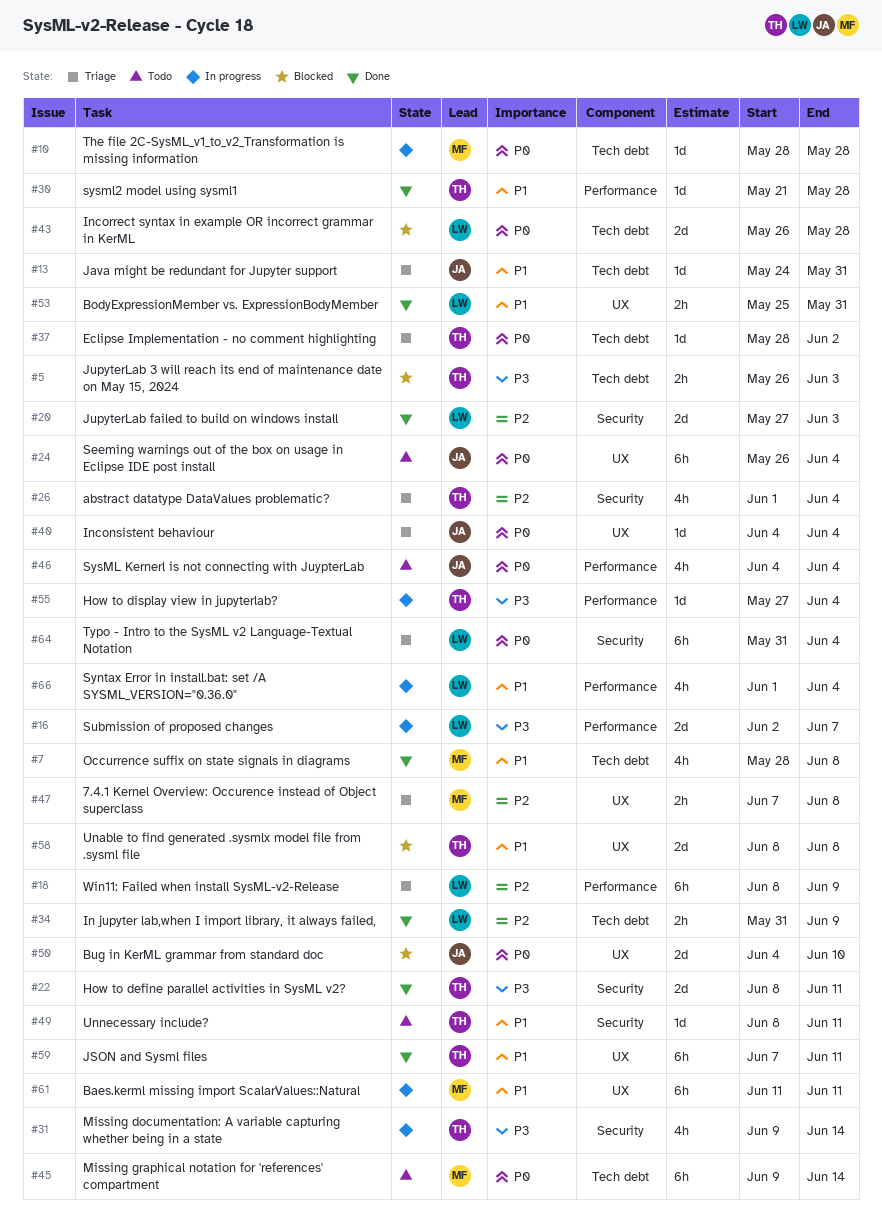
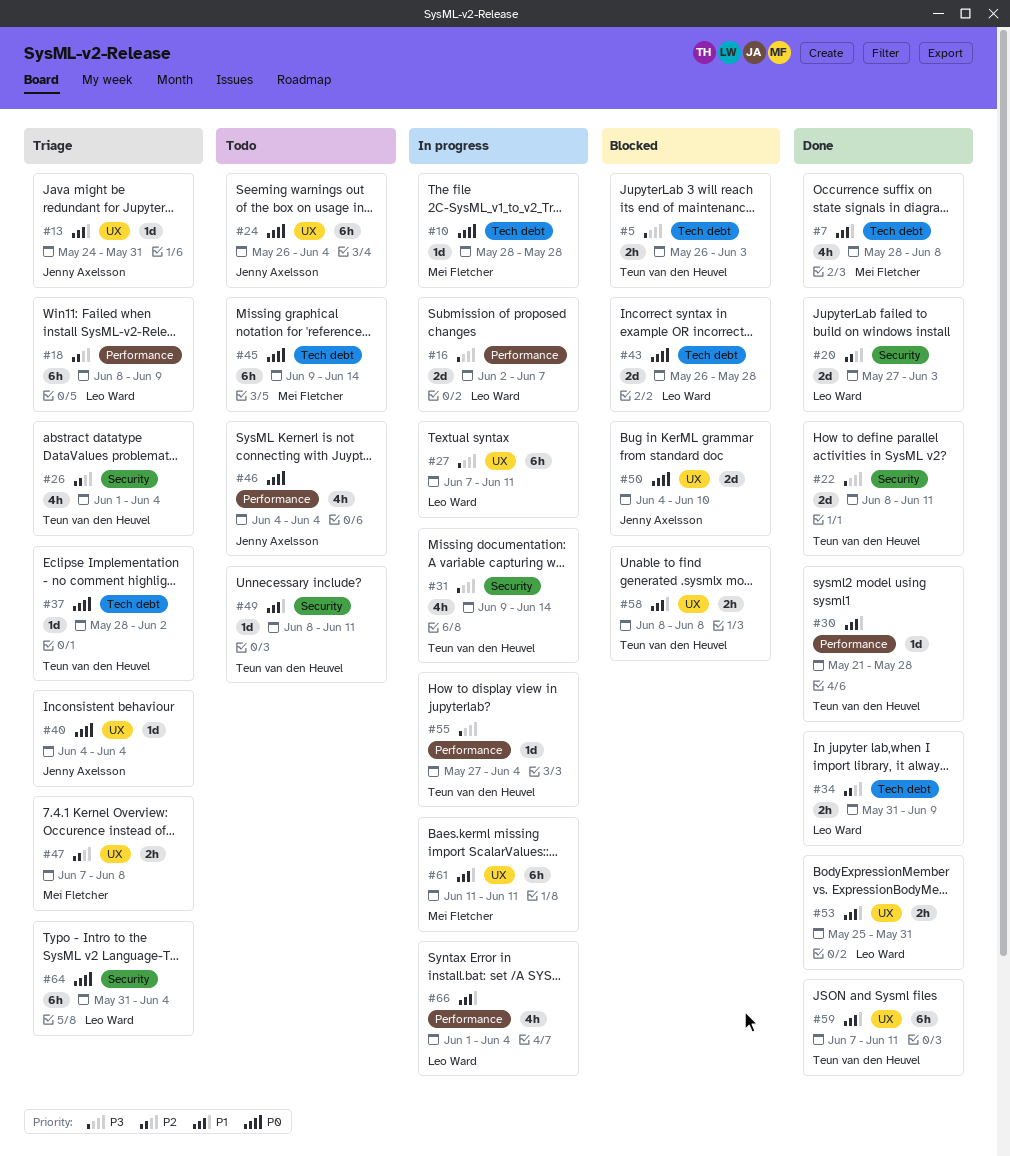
#13, label: Tech debt -> UX
#27: none -> present
#58, estimate: 2d -> 2h

